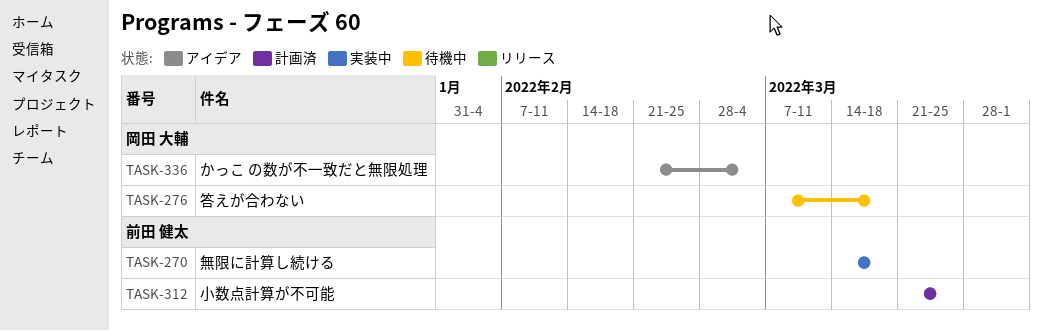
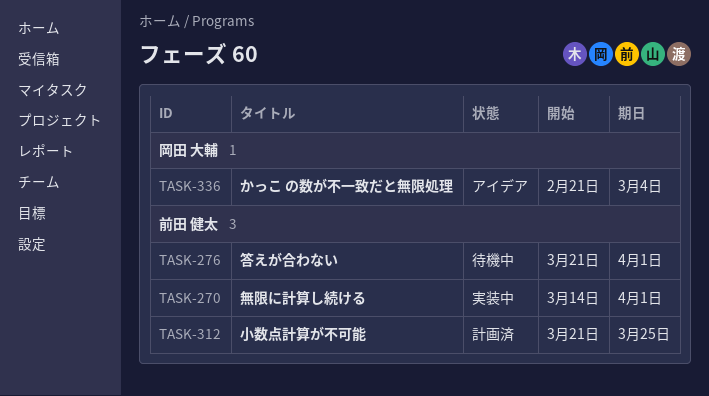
TASK-270, due: Mar 18 -> Apr 1
TASK-276, owner: 岡田 大輔 -> 前田 健太
TASK-276, start: Mar 7 -> Mar 21
TASK-276, due: Mar 18 -> Apr 1

